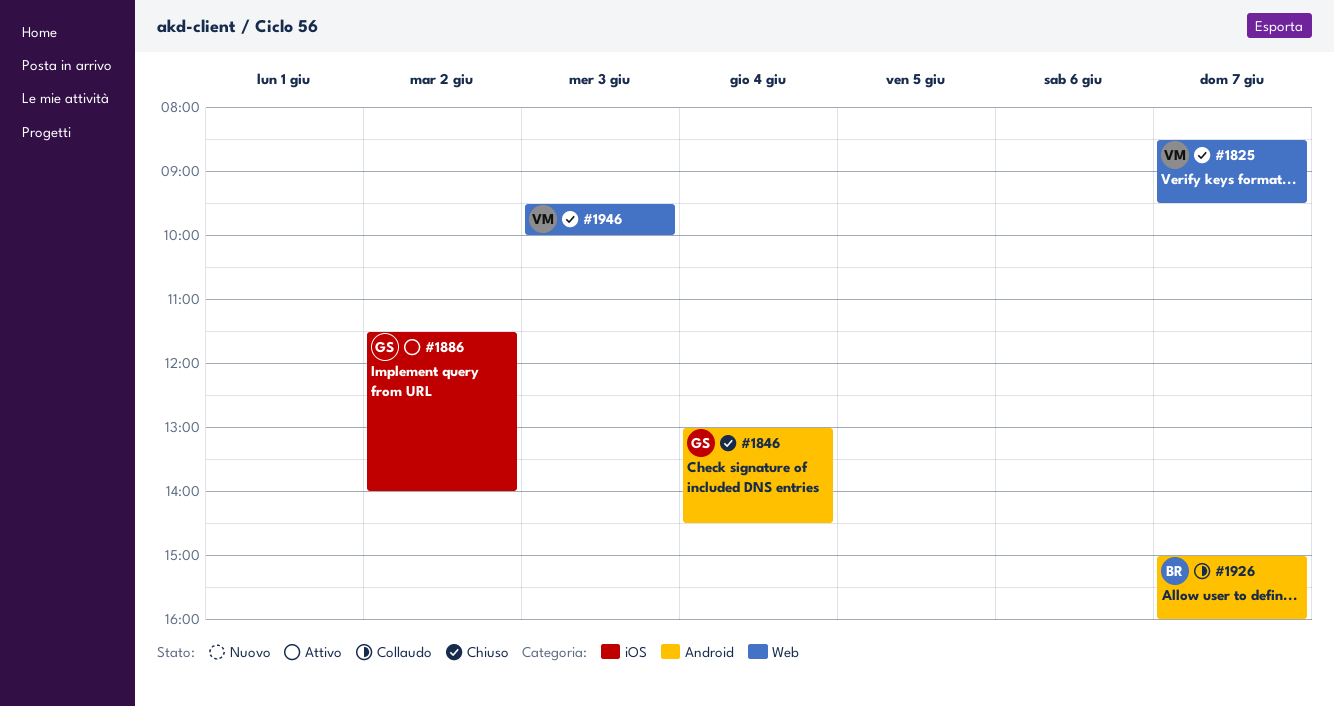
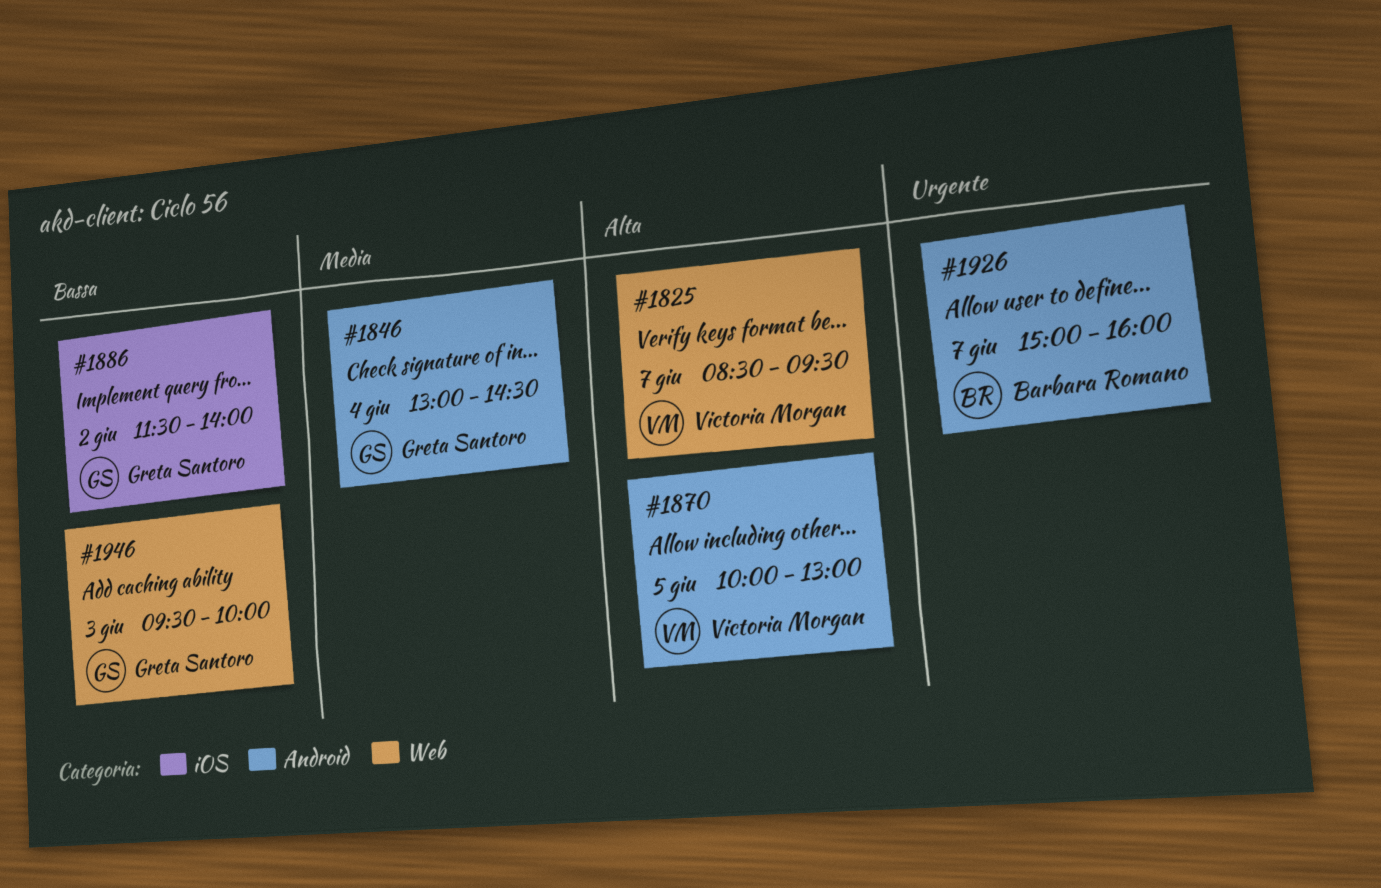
#1870: none -> present
#1946, owner: Victoria Morgan -> Greta Santoro

